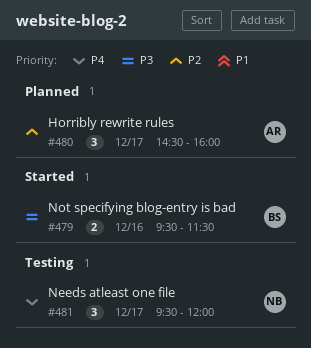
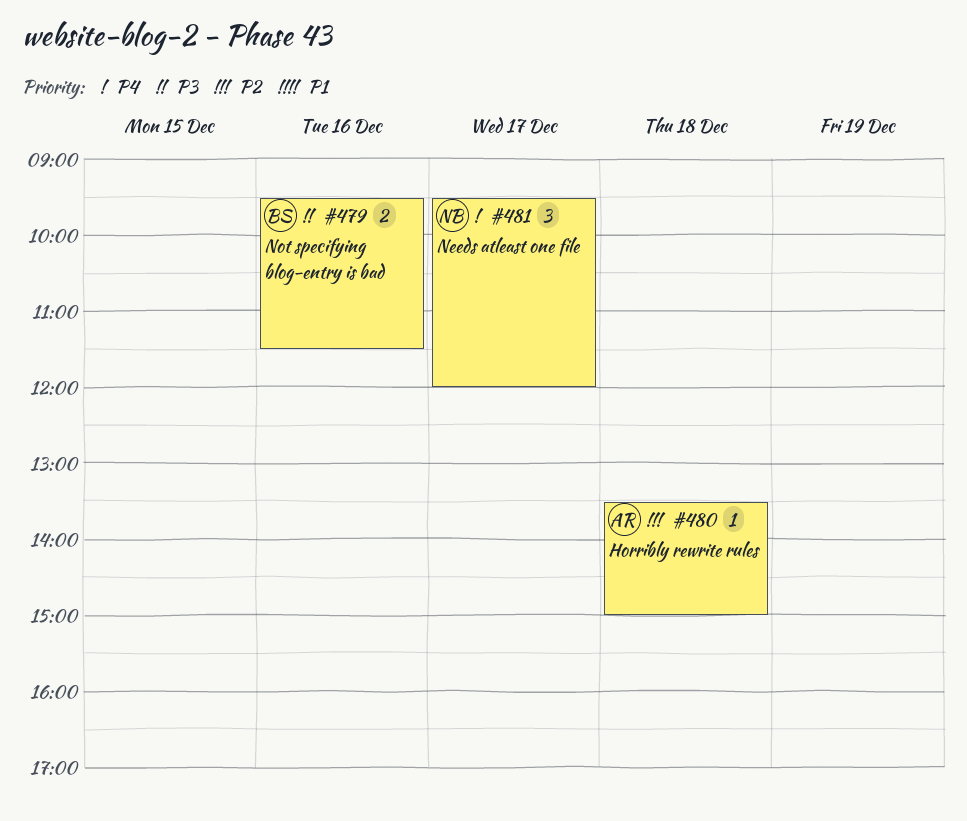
#480, estimate: 3 -> 1
#480, day: Dec 17 -> Dec 18
#480, begins: 14:30 -> 13:30
#480, ends: 16:00 -> 15:00

